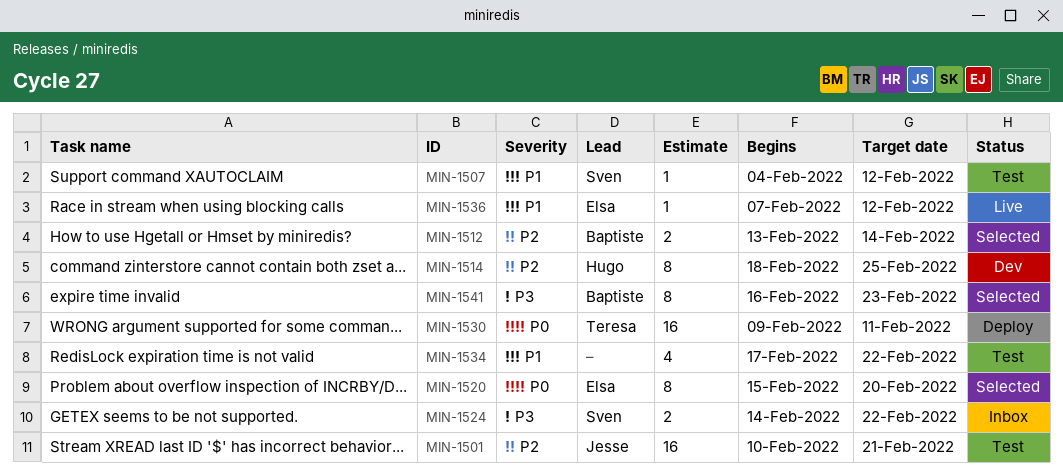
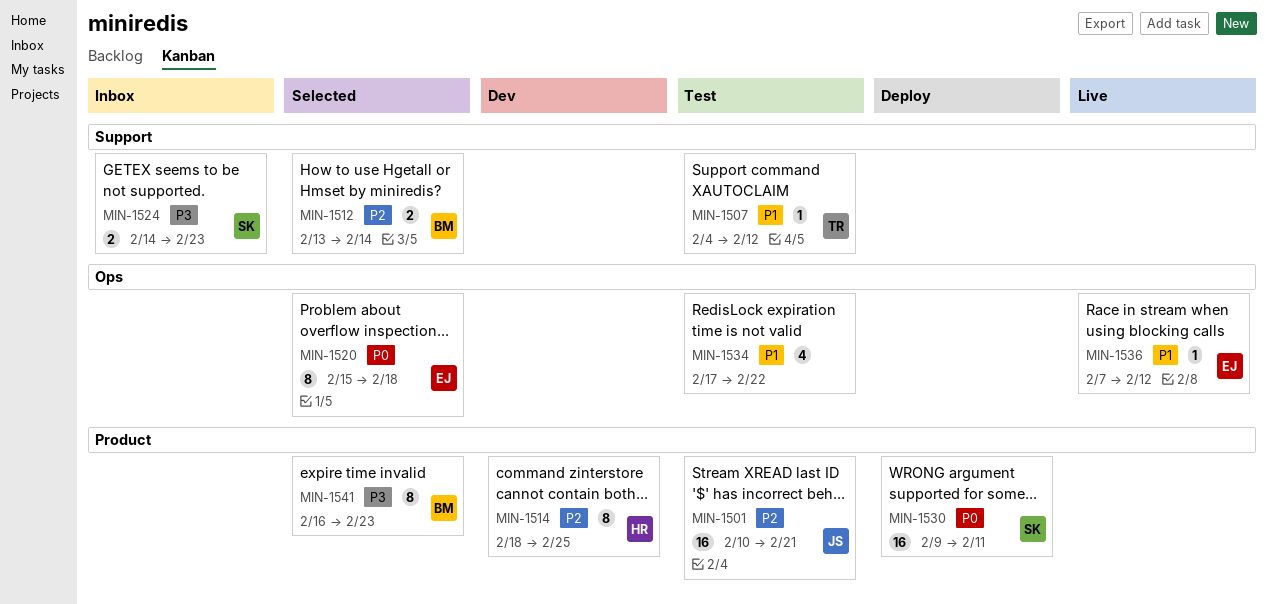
MIN-1507, owner: Sven -> Teresa
MIN-1520, due: Feb 20 -> Feb 18
MIN-1524, due: Feb 22 -> Feb 23
MIN-1530, owner: Teresa -> Sven

